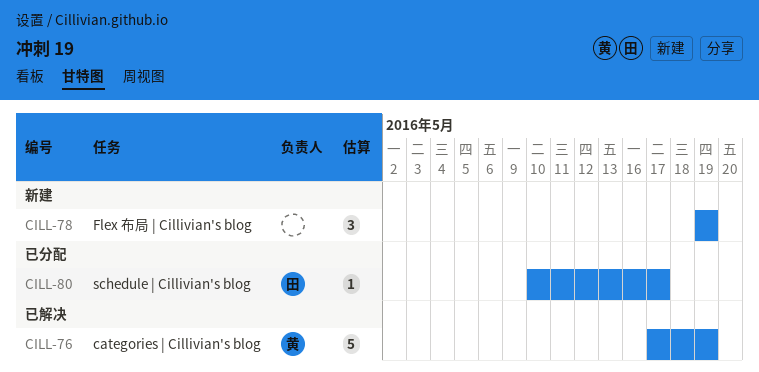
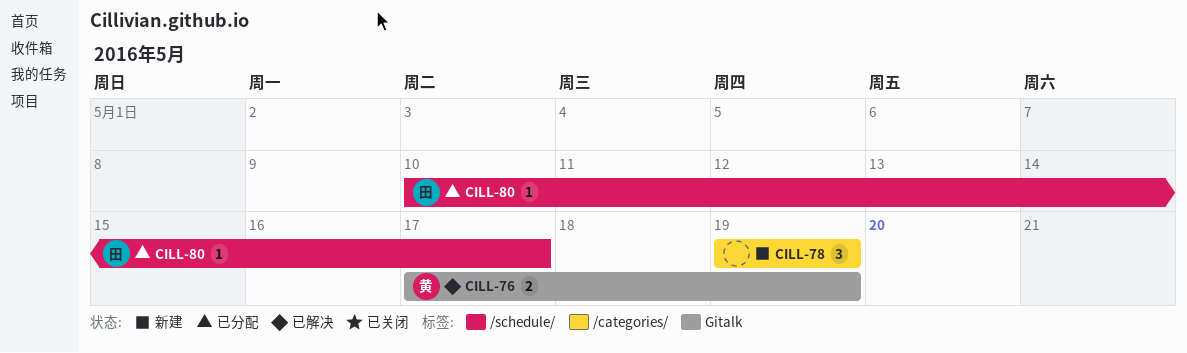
CILL-76, estimate: 5 -> 2

